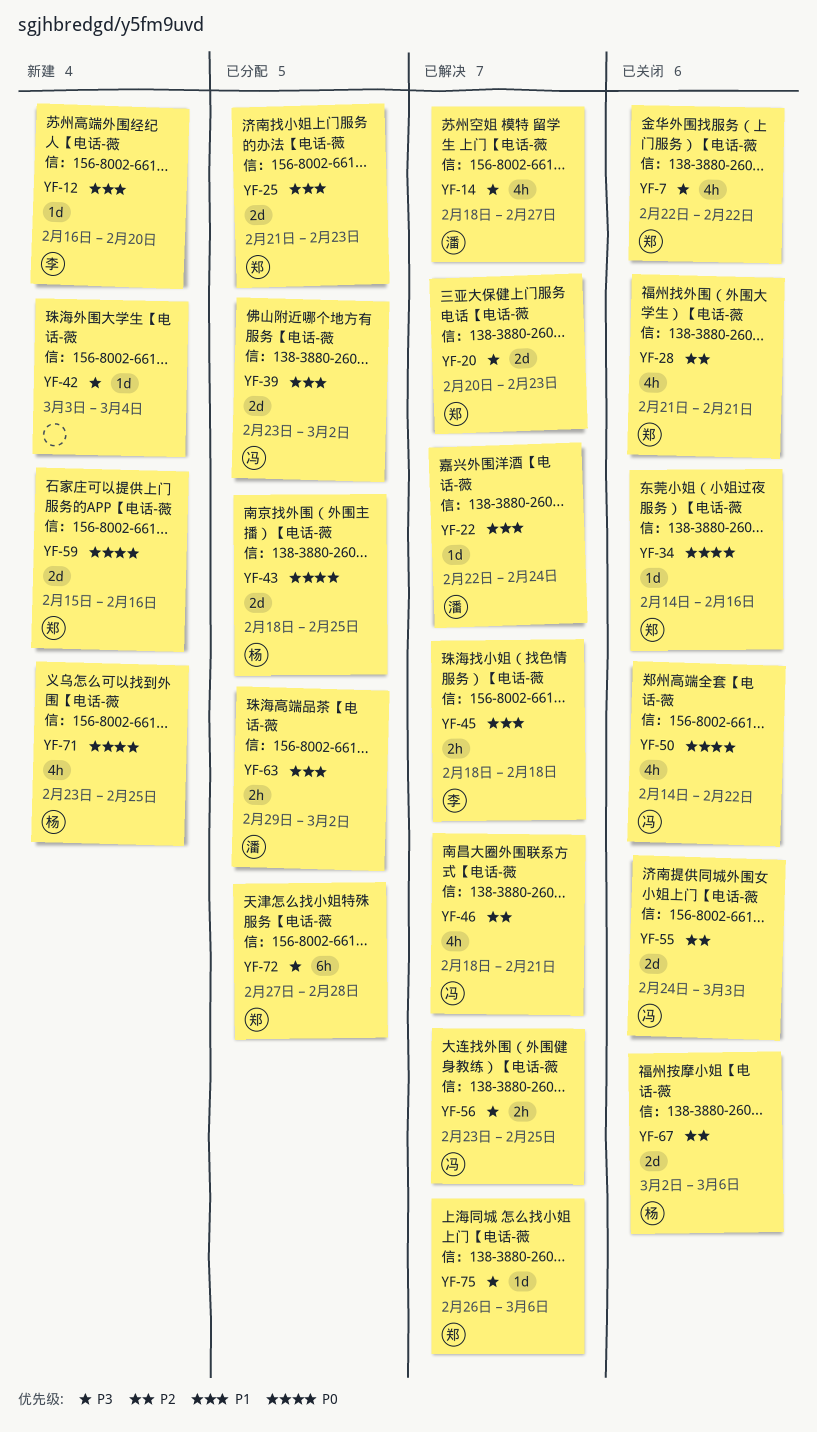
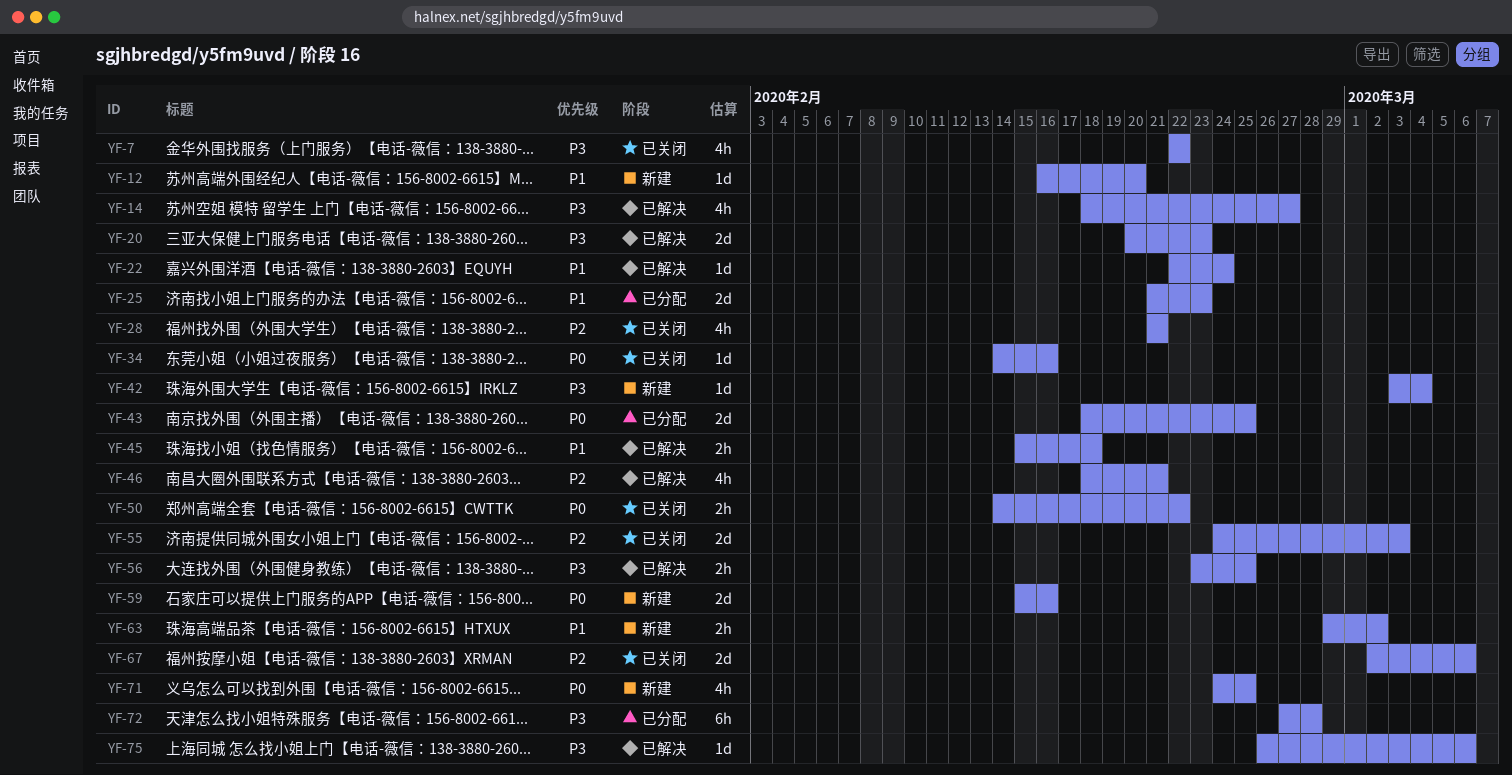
YF-39: present -> none
YF-45, start: Feb 18 -> Feb 15
YF-50, estimate: 4h -> 2h
YF-63, status: 已分配 -> 新建
YF-71, start: Feb 23 -> Feb 24

